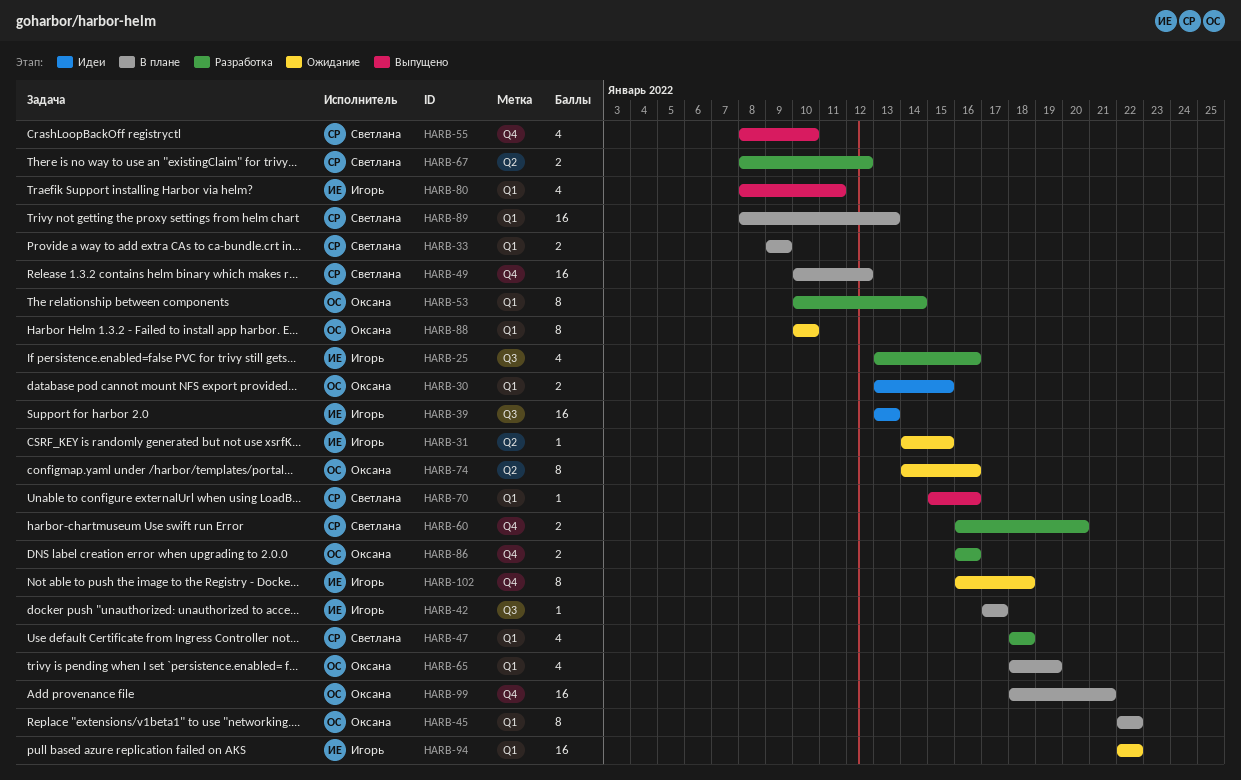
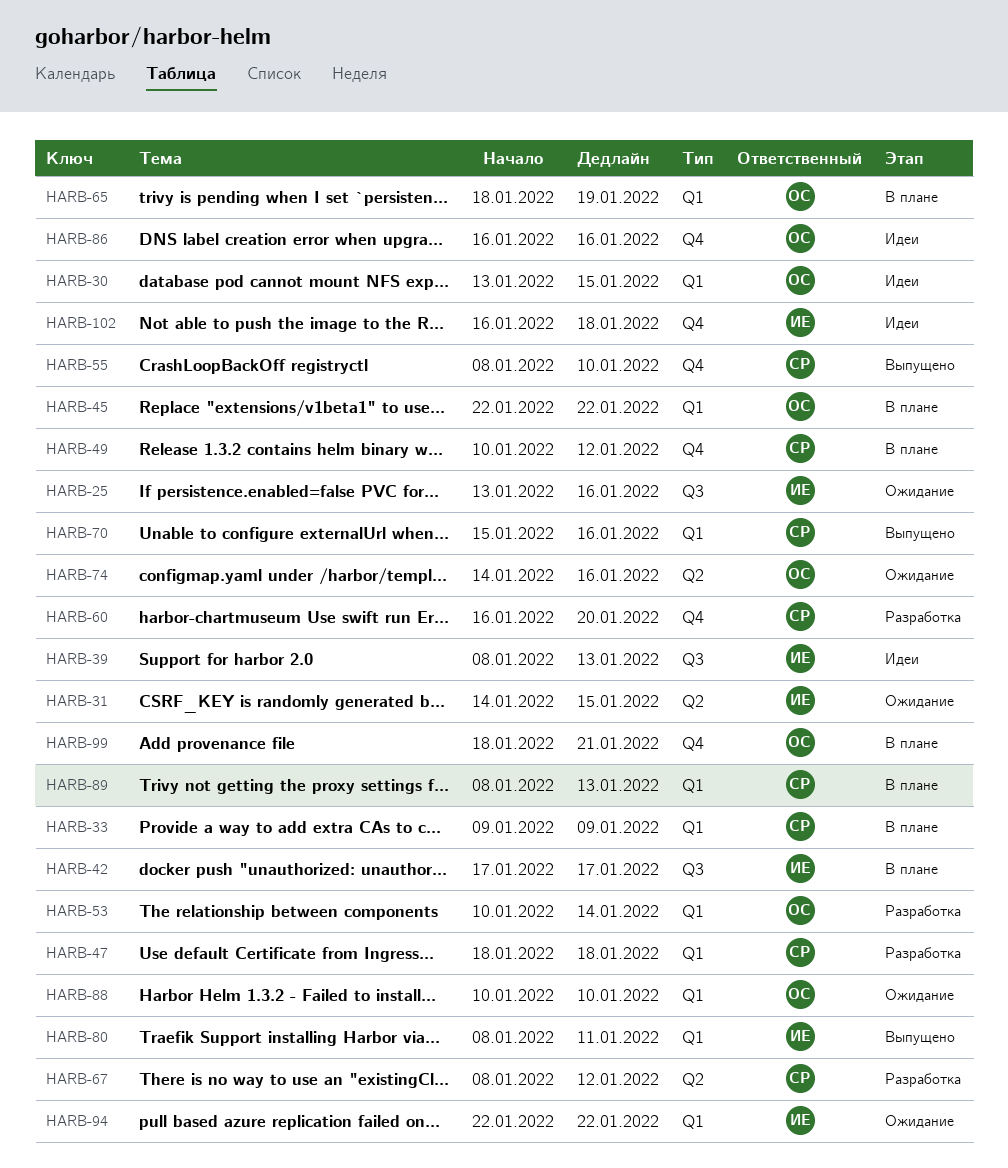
HARB-25, status: Разработка -> Ожидание
HARB-39, start: Jan 13 -> Jan 8
HARB-86, status: Разработка -> Идеи
HARB-102, status: Ожидание -> Идеи

